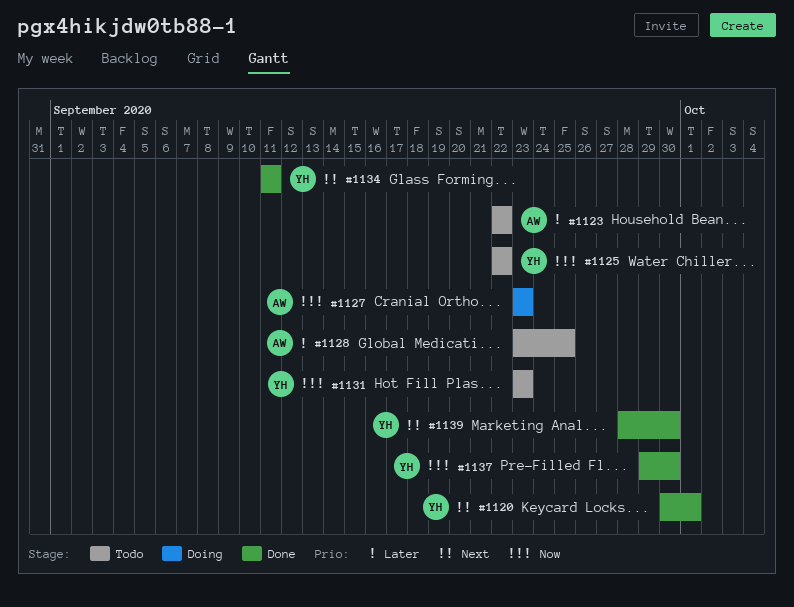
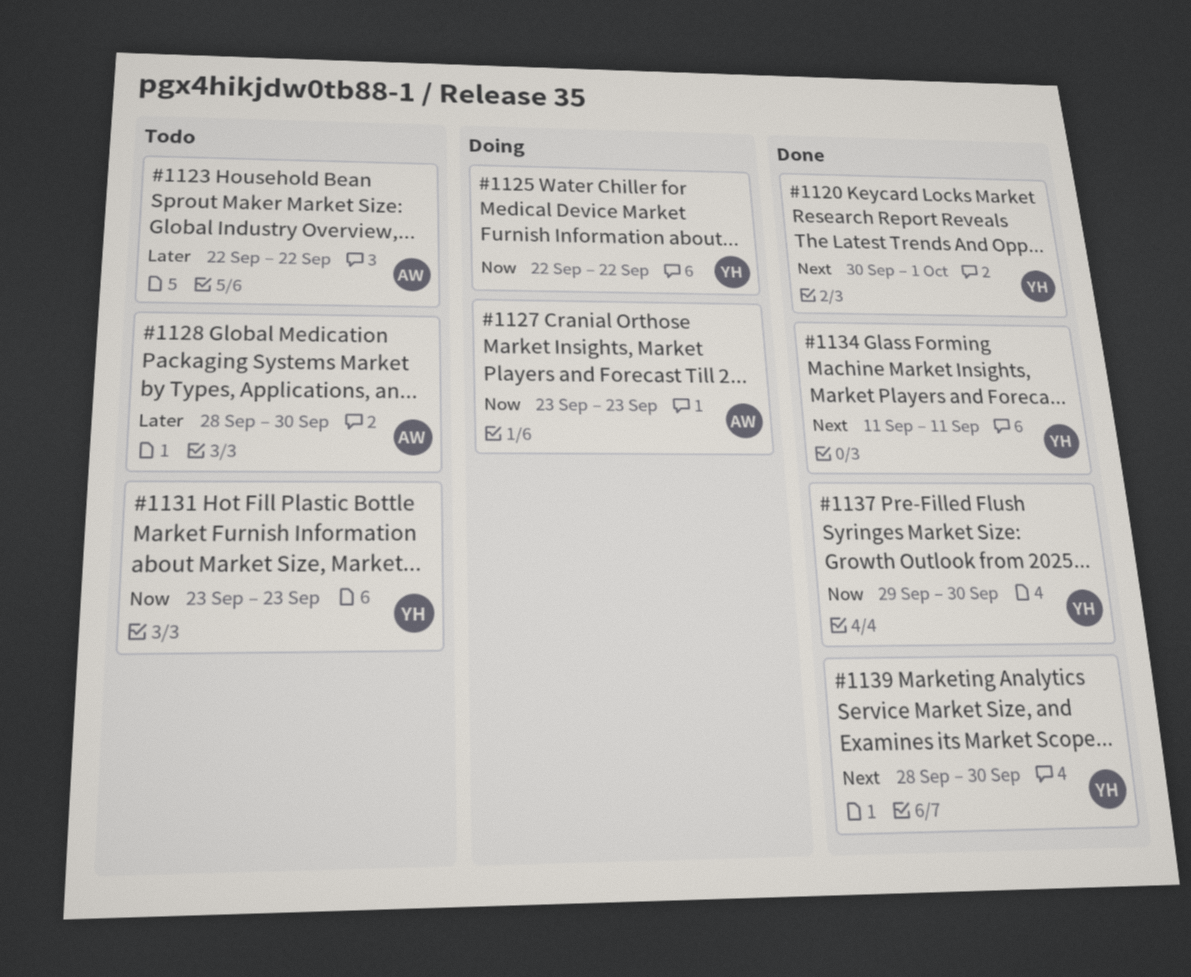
#1125, status: Todo -> Doing
#1128, start: Sep 23 -> Sep 28
#1128, due: Sep 25 -> Sep 30

